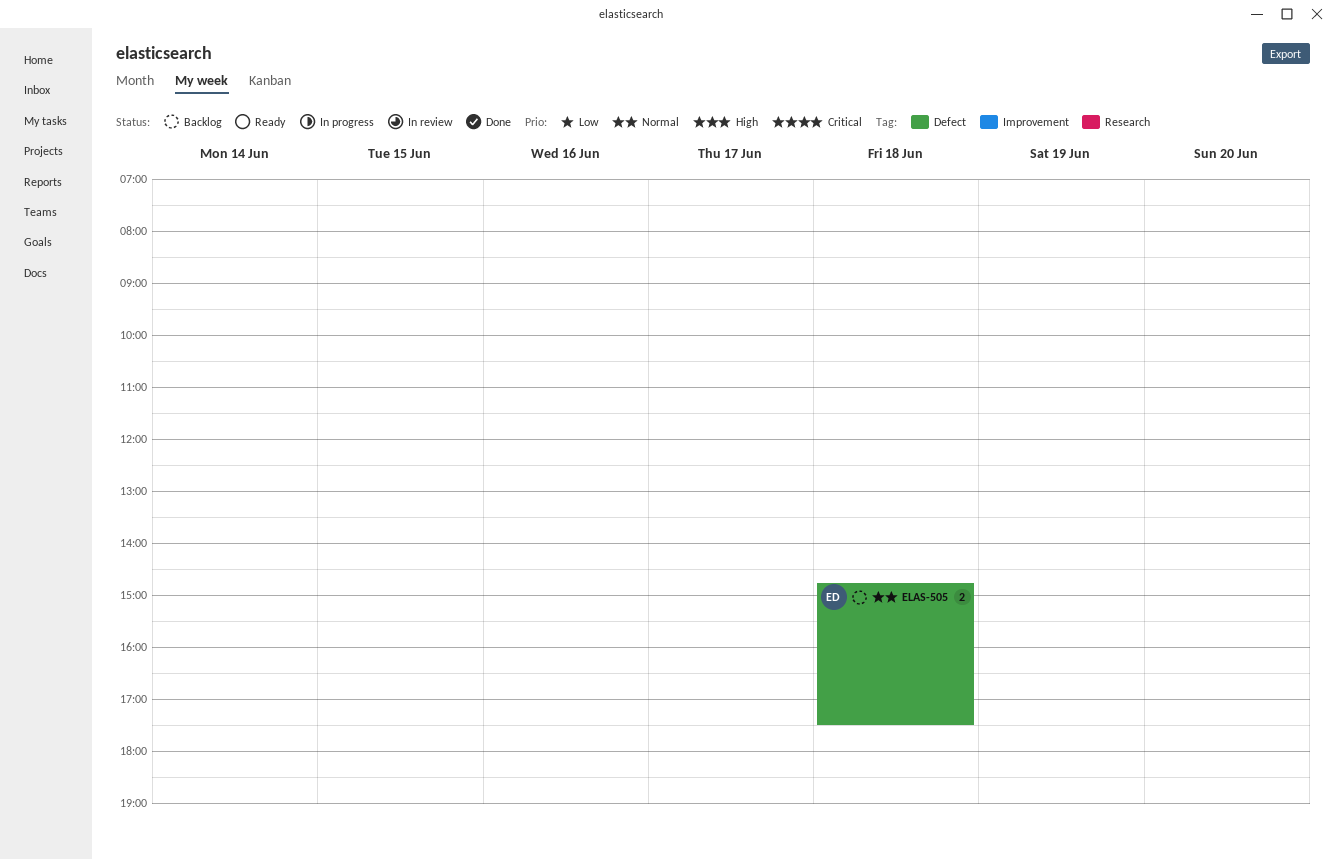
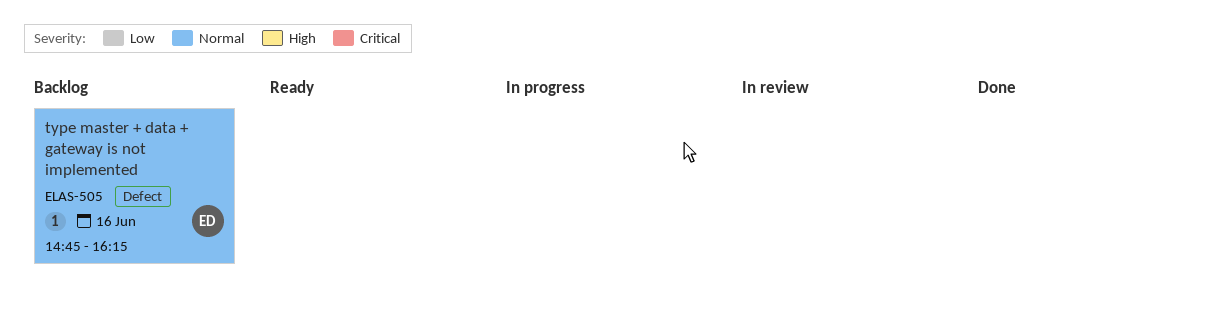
ELAS-505, estimate: 2 -> 1
ELAS-505, day: Jun 18 -> Jun 16
ELAS-505, ends: 17:30 -> 16:15

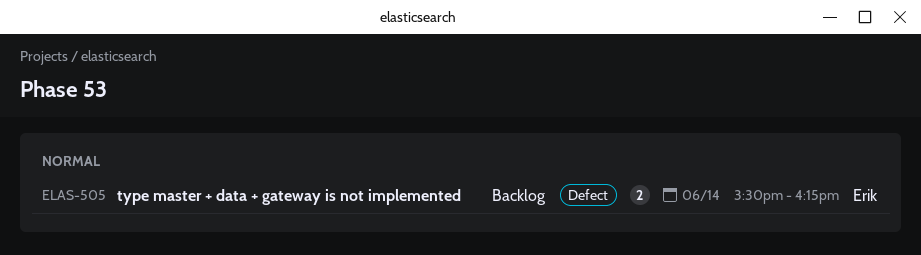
ELAS-505, estimate: 1 -> 2
ELAS-505, day: Jun 16 -> Jun 14
ELAS-505, begins: 14:45 -> 15:30

